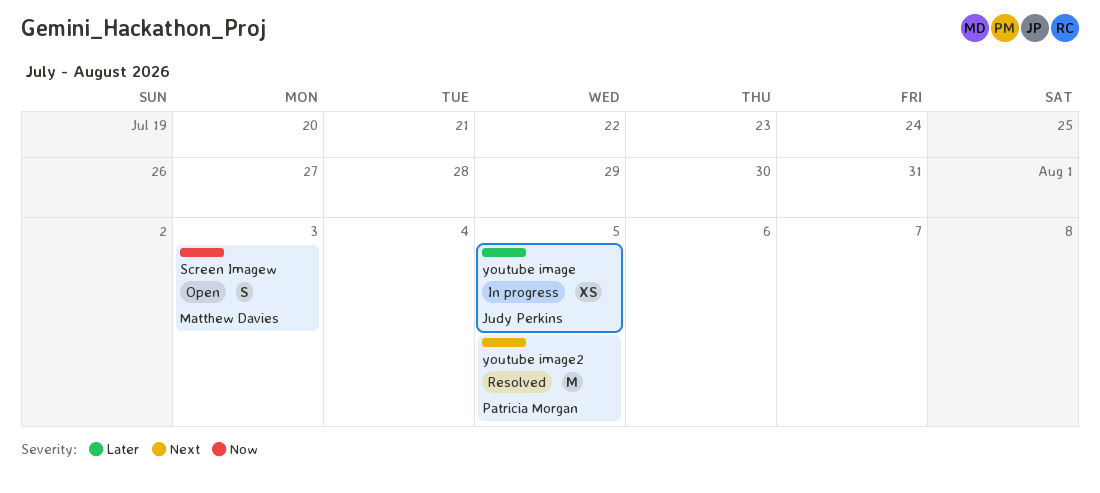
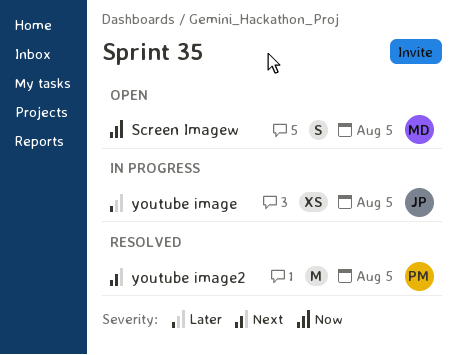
Screen Imagew, due: Aug 3 -> Aug 5

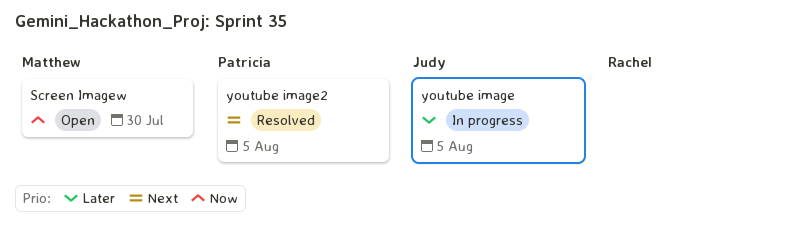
Screen Imagew, due: Aug 5 -> Jul 30

